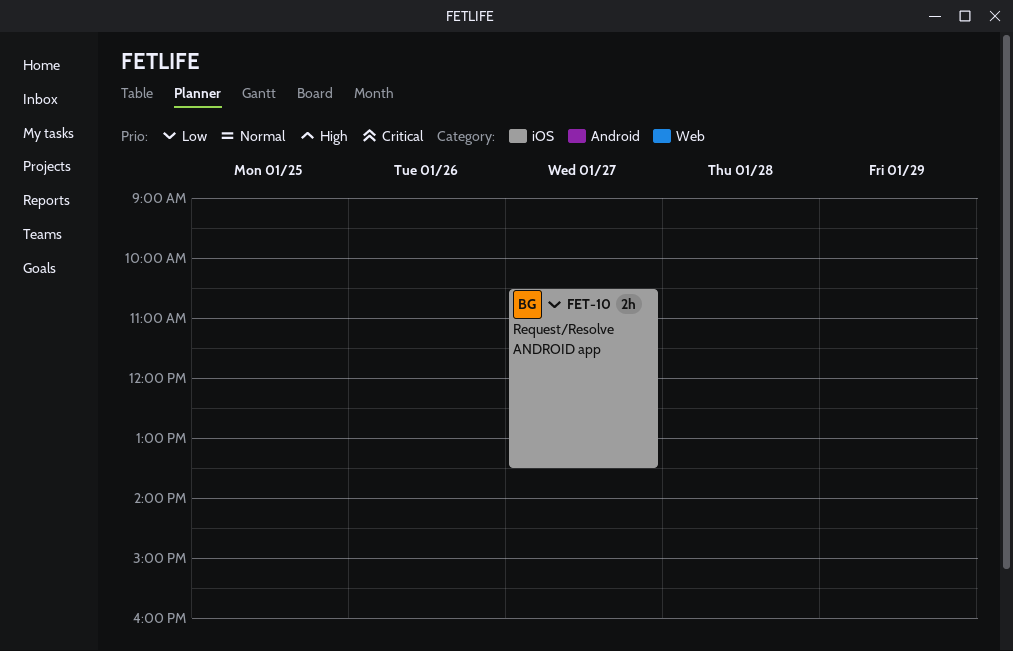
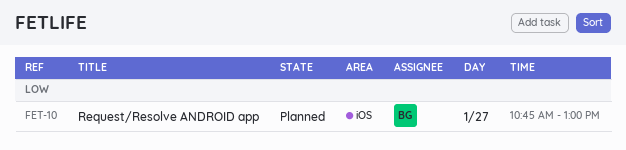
FET-10, begins: 10:30 -> 10:45
FET-10, ends: 13:30 -> 13:00

